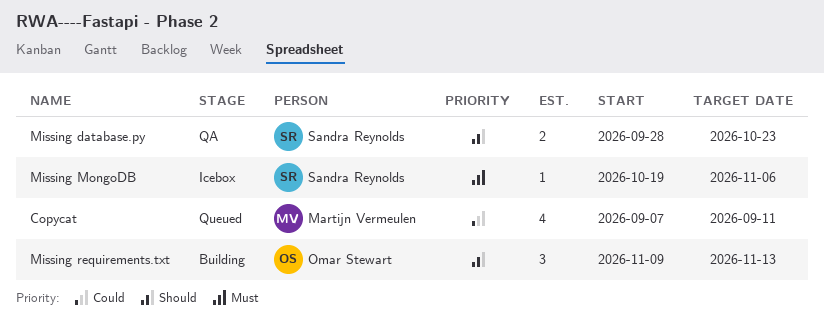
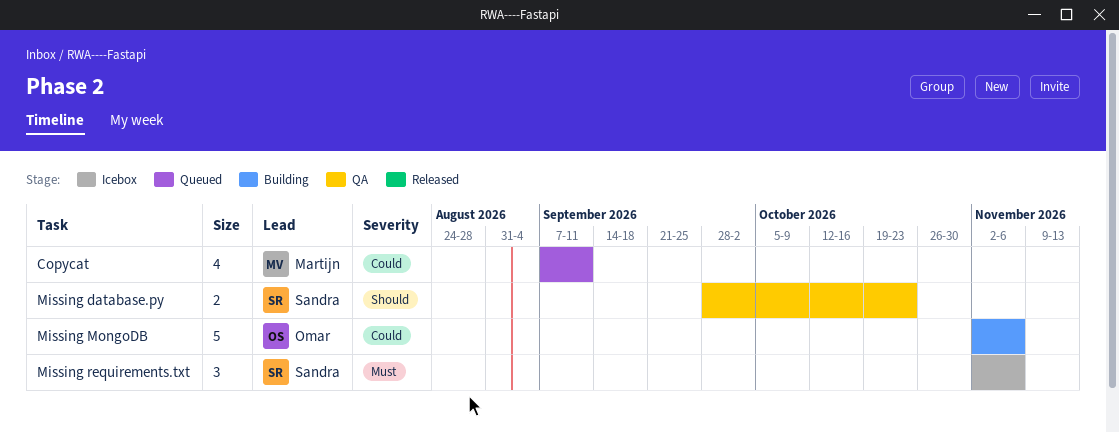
Missing MongoDB, status: Icebox -> Building
Missing MongoDB, owner: Sandra Reynolds -> Omar Stewart
Missing MongoDB, priority: Must -> Could
Missing MongoDB, estimate: 1 -> 5
Missing MongoDB, start: Oct 19 -> Nov 2
Missing requirements.txt, status: Building -> Icebox
Missing requirements.txt, owner: Omar Stewart -> Sandra Reynolds
Missing requirements.txt, priority: Should -> Must
Missing requirements.txt, start: Nov 9 -> Nov 2
Missing requirements.txt, due: Nov 13 -> Nov 6

